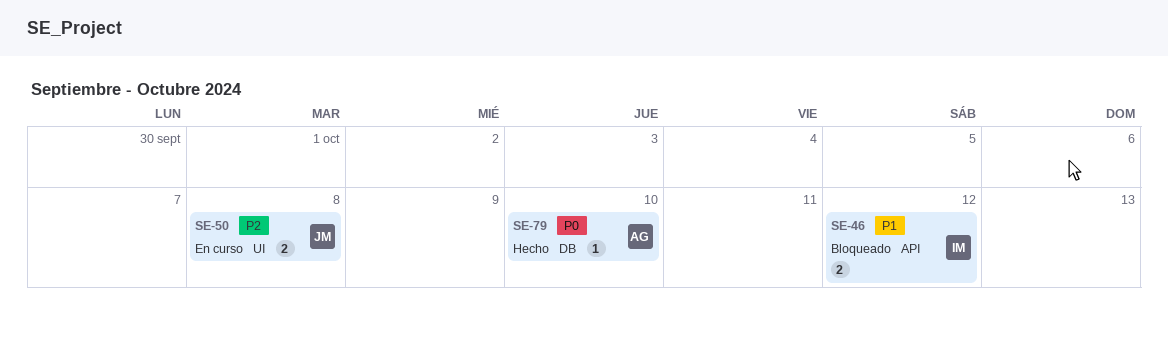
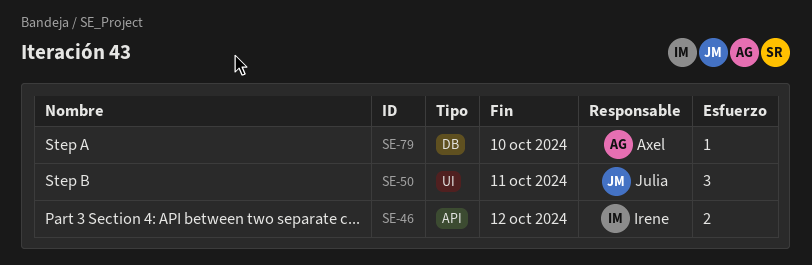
SE-50, estimate: 2 -> 3
SE-50, due: Oct 8 -> Oct 11

